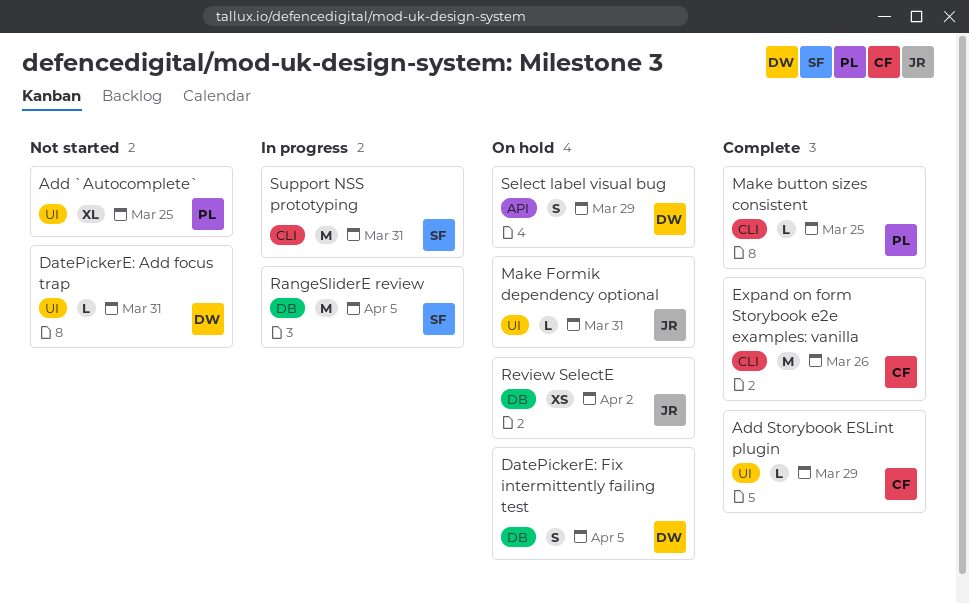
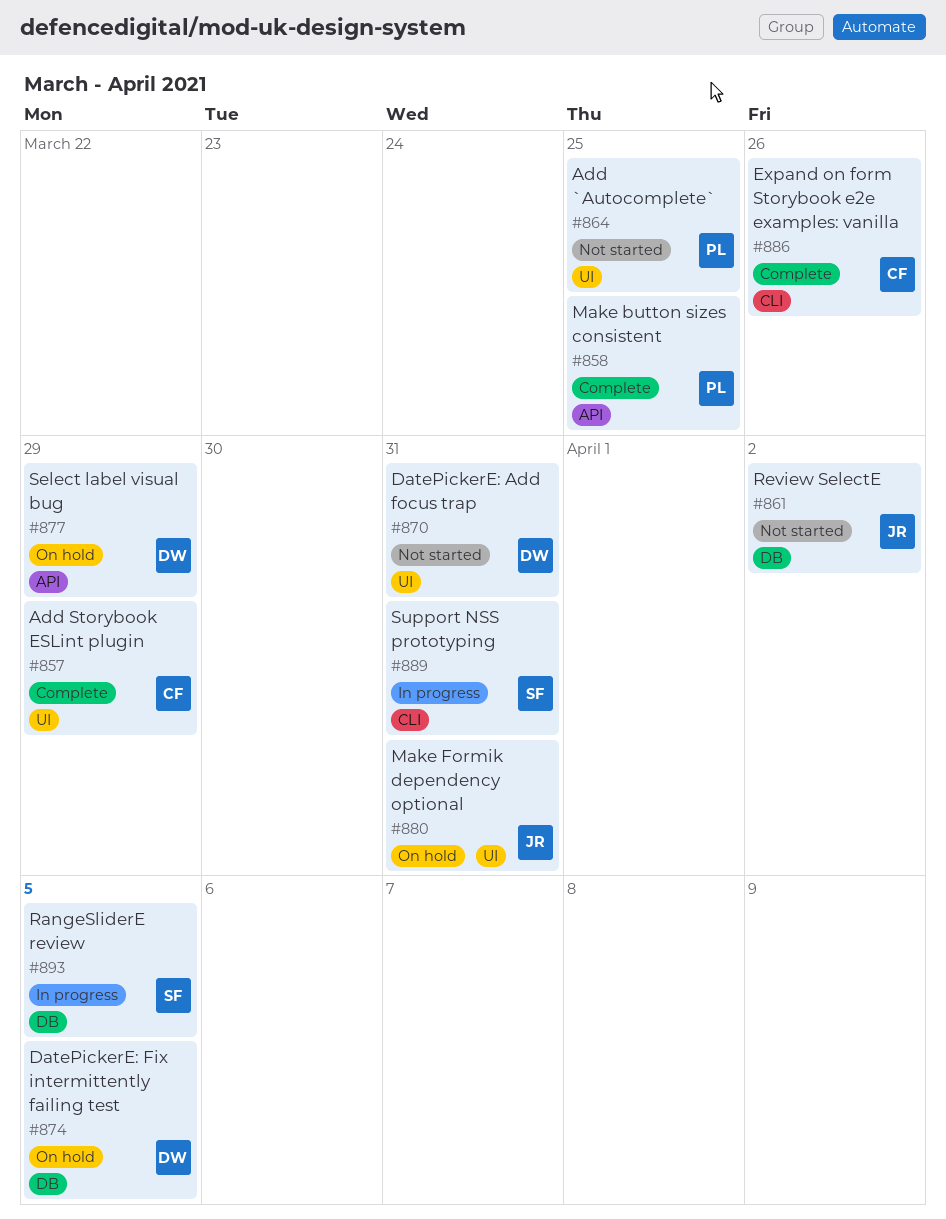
Make button sizes consistent, label: CLI -> API
Review SelectE, status: On hold -> Not started

